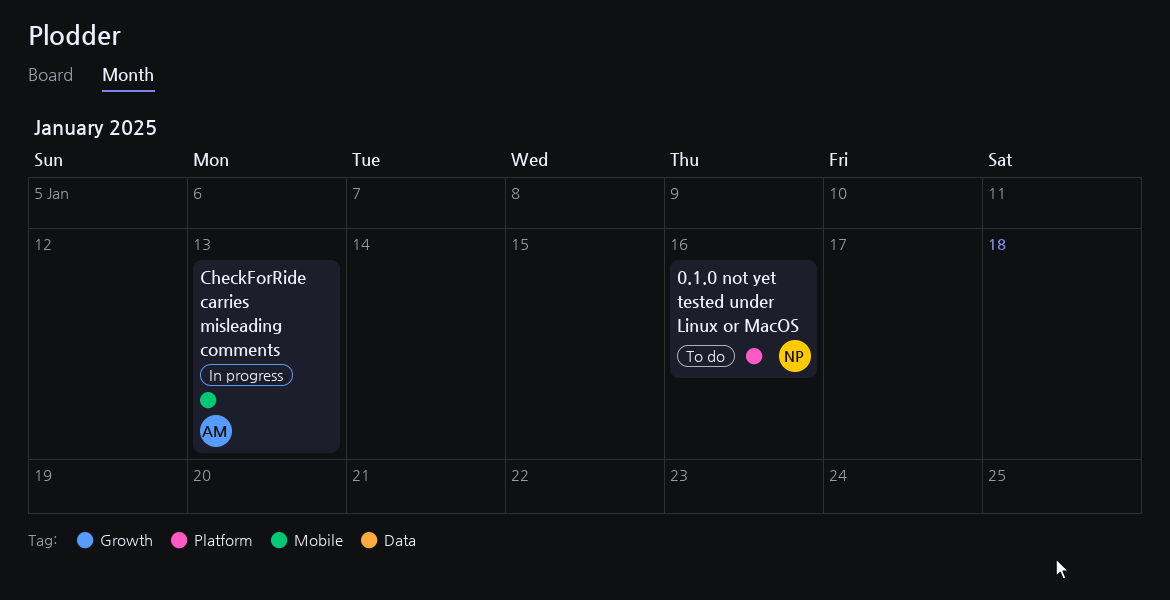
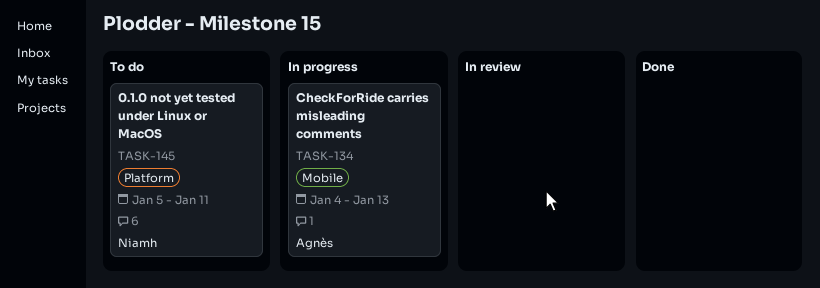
0.1.0 not yet tested under Linux or MacOS, due: Jan 16 -> Jan 11

